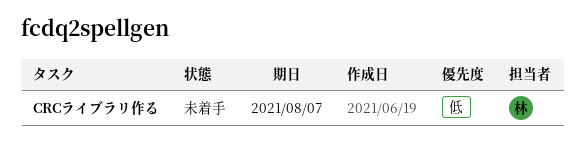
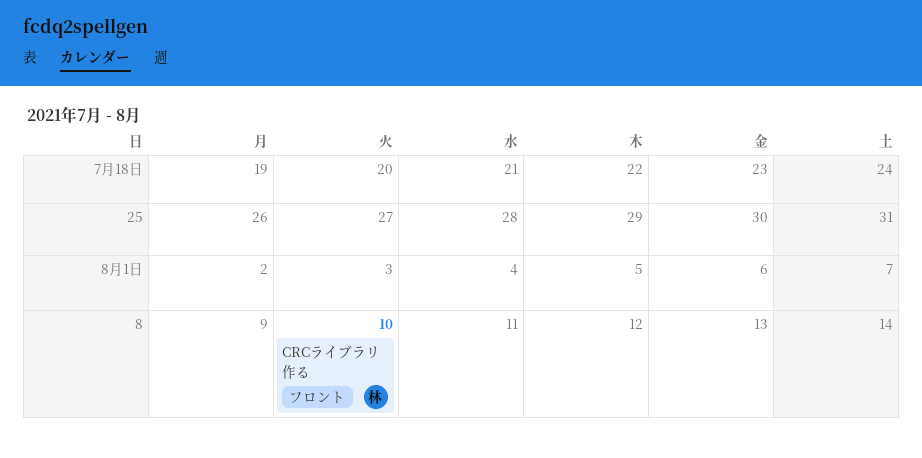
CRCライブラリ作る, due: Aug 7 -> Aug 10

